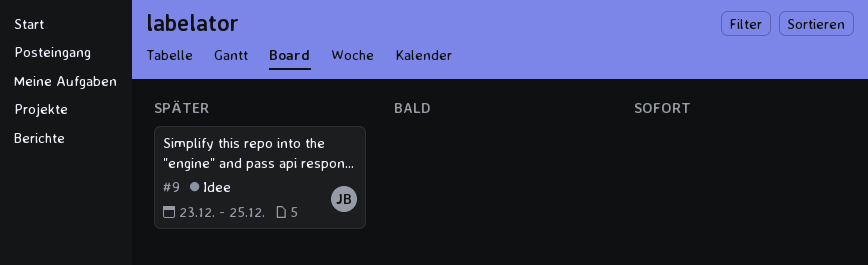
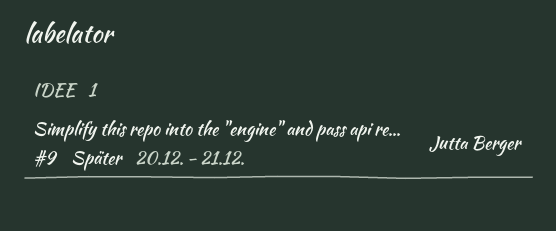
#9, start: Dec 23 -> Dec 20
#9, due: Dec 25 -> Dec 21

